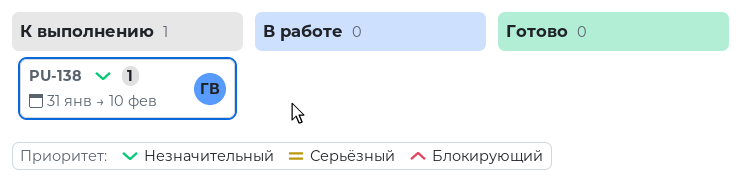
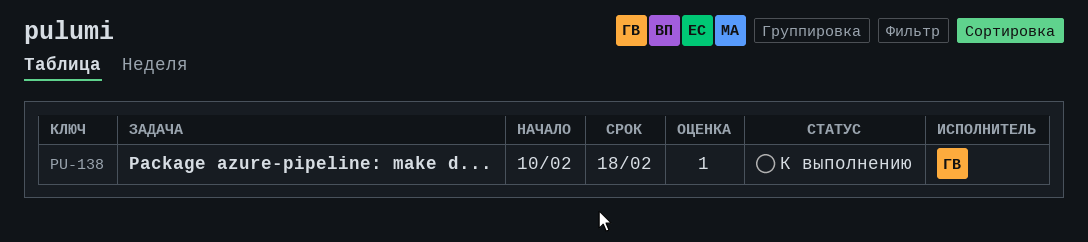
PU-138, start: Jan 31 -> Feb 10
PU-138, due: Feb 10 -> Feb 18

